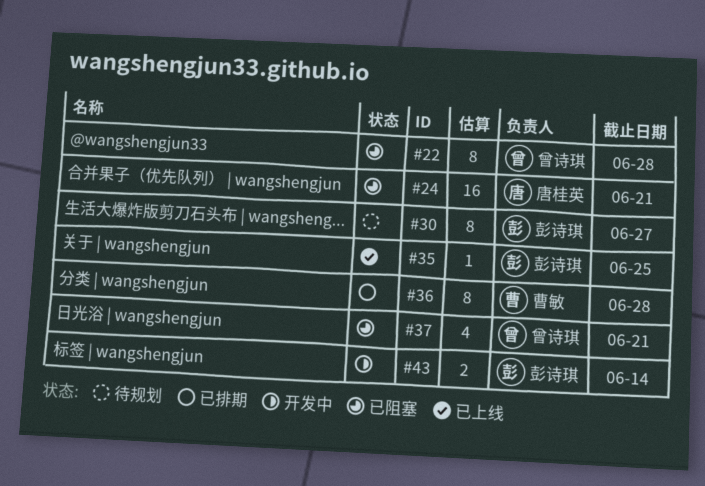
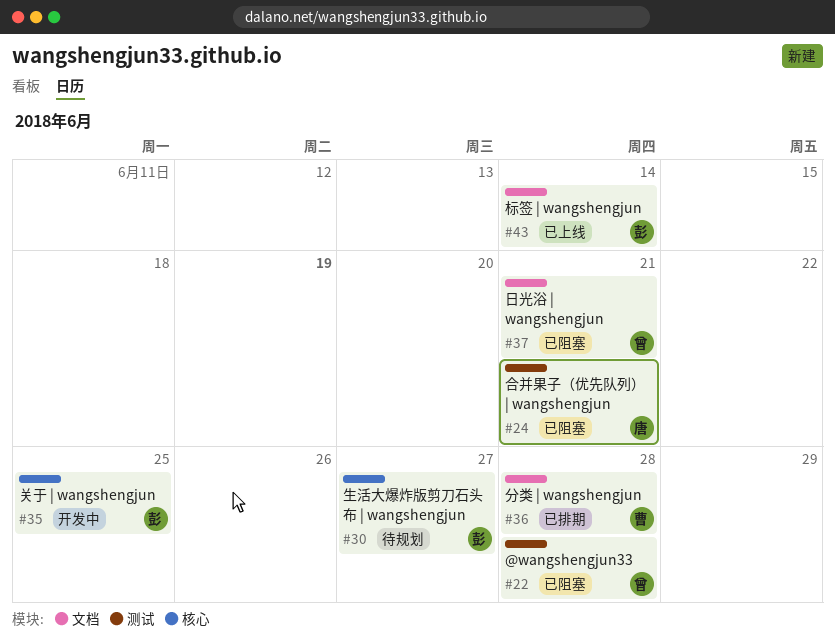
#35, status: 已上线 -> 开发中
#43, status: 开发中 -> 已上线

